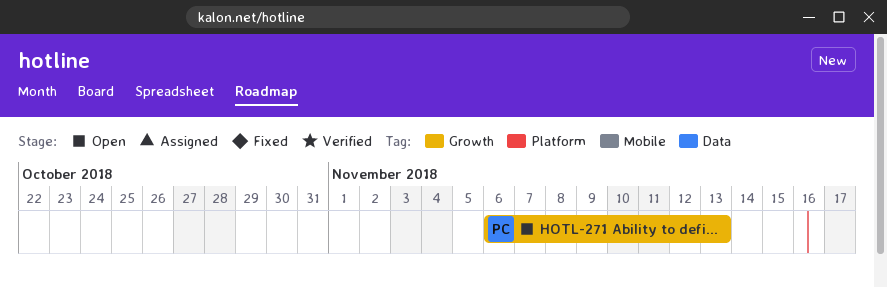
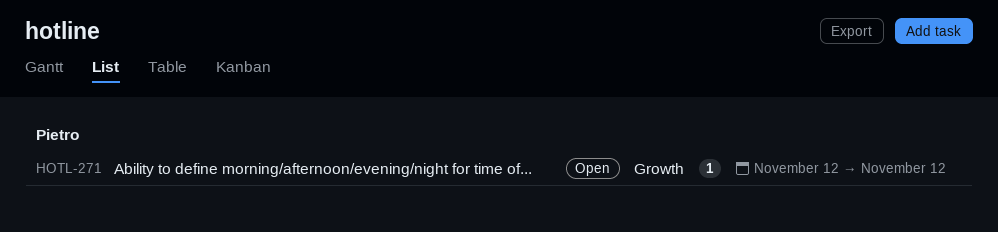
HOTL-271, start: Nov 6 -> Nov 12
HOTL-271, due: Nov 13 -> Nov 12

